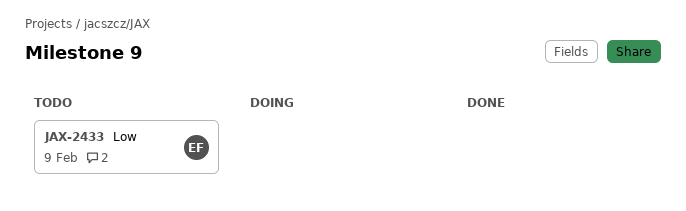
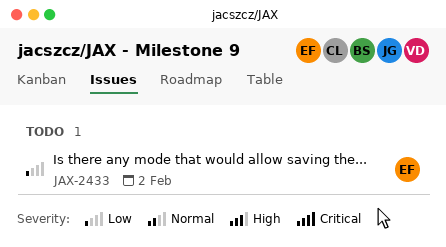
JAX-2433, due: Feb 9 -> Feb 2

